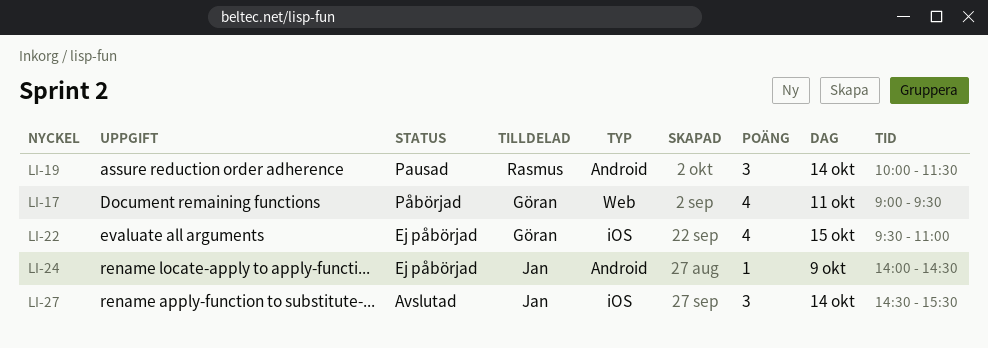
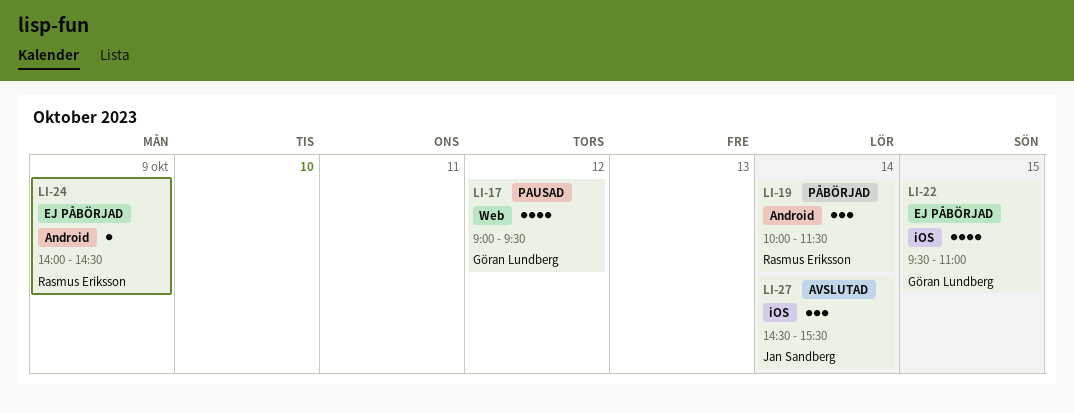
LI-17, status: Påbörjad -> Pausad
LI-17, day: Oct 11 -> Oct 12
LI-19, status: Pausad -> Påbörjad
LI-24, owner: Jan Sandberg -> Rasmus Eriksson

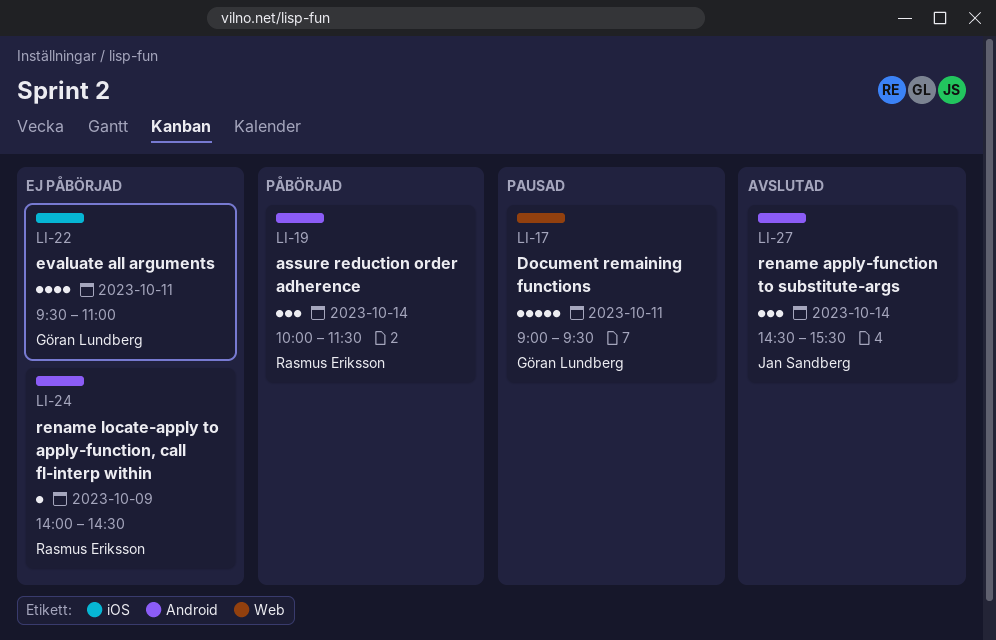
LI-17, estimate: 4 -> 5
LI-17, day: Oct 12 -> Oct 11
LI-22, day: Oct 15 -> Oct 11
LI-27, label: iOS -> Android

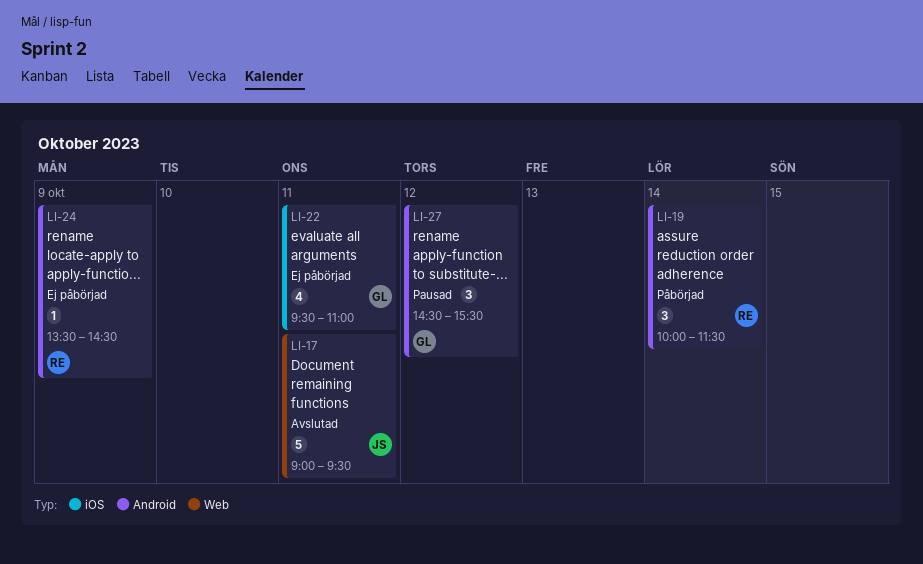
LI-17, status: Pausad -> Avslutad
LI-17, owner: Göran Lundberg -> Jan Sandberg
LI-24, begins: 14:00 -> 13:30
LI-27, status: Avslutad -> Pausad
LI-27, owner: Jan Sandberg -> Göran Lundberg
LI-27, day: Oct 14 -> Oct 12

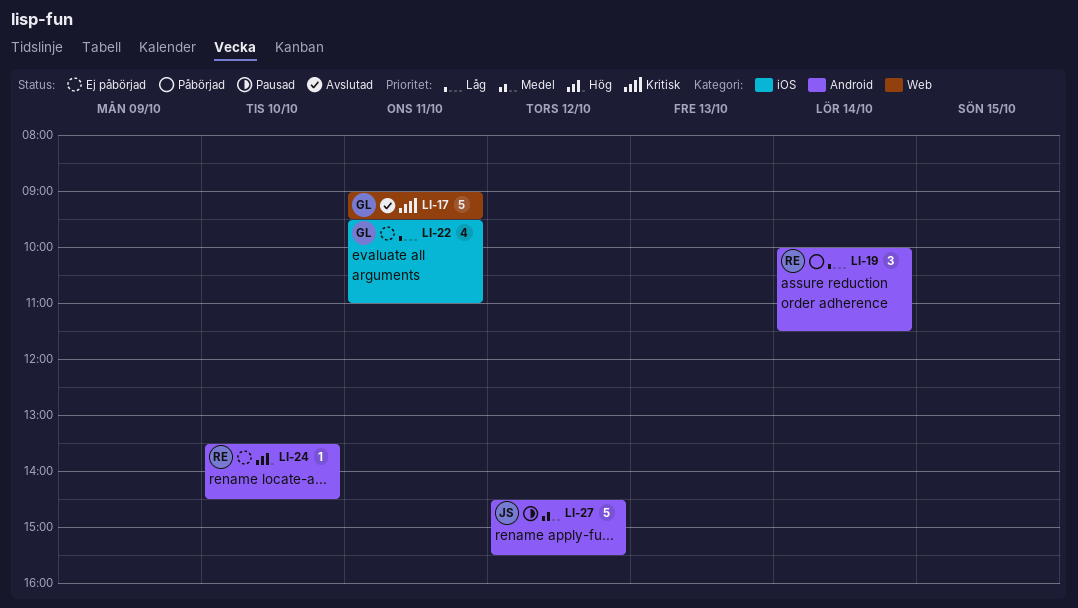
LI-17, owner: JS -> GL
LI-24, day: Oct 9 -> Oct 10
LI-27, owner: GL -> JS
LI-27, estimate: 3 -> 5

